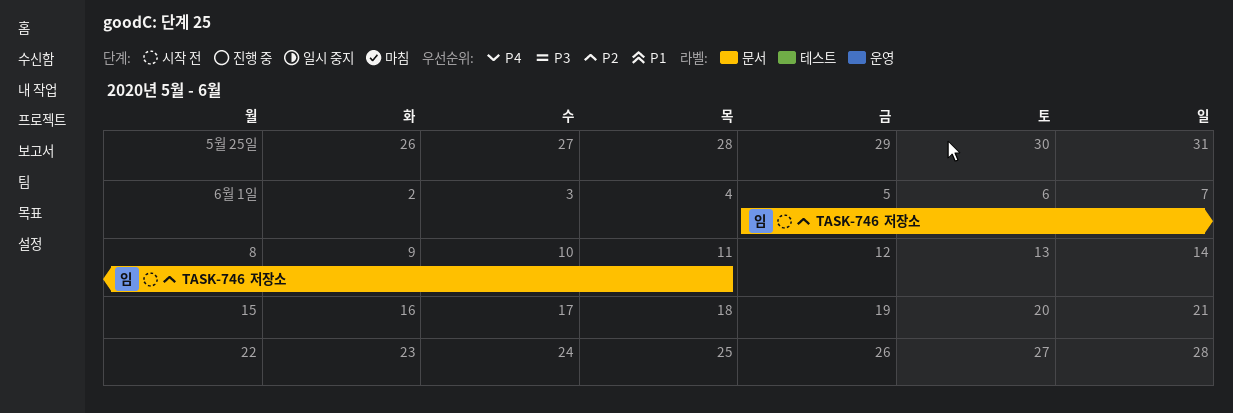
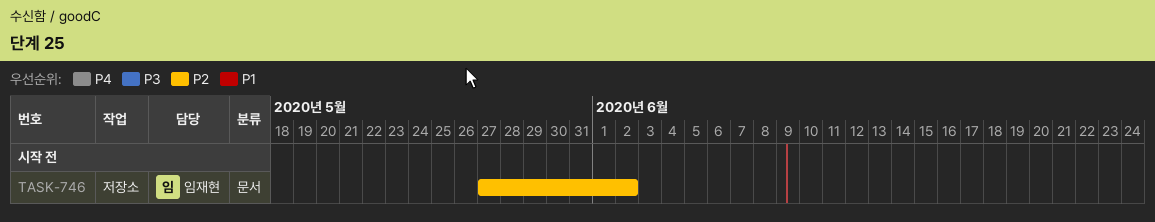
TASK-746, start: Jun 5 -> May 27
TASK-746, due: Jun 11 -> Jun 2

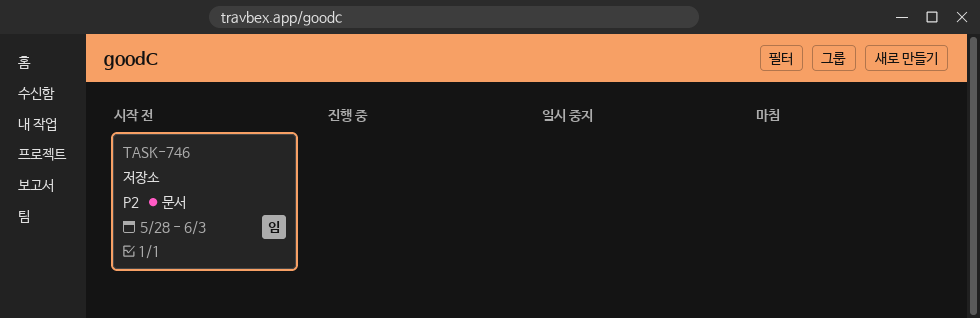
TASK-746, start: May 27 -> May 28
TASK-746, due: Jun 2 -> Jun 3

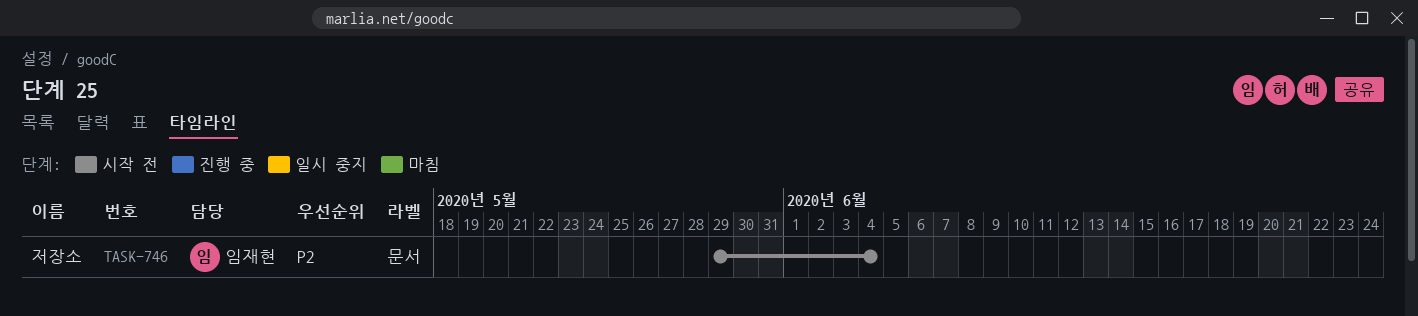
TASK-746, start: May 28 -> May 29
TASK-746, due: Jun 3 -> Jun 4

